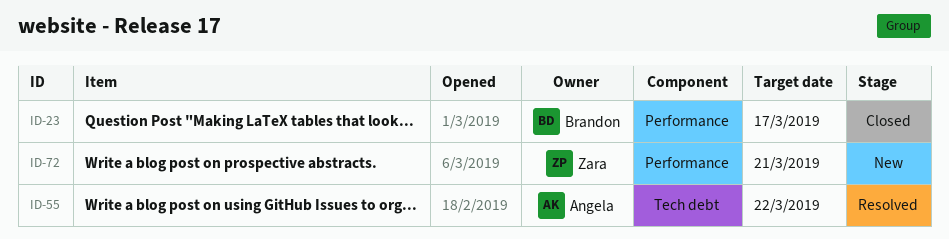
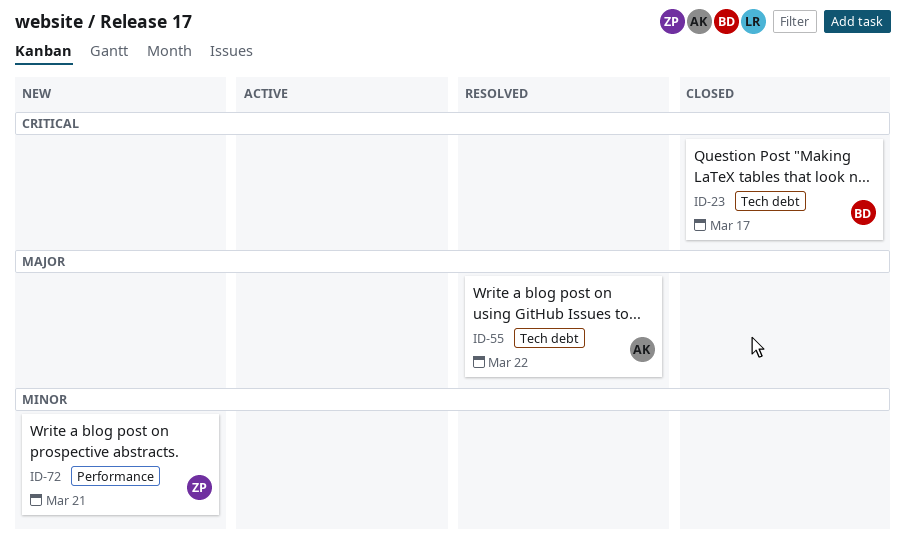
ID-23, label: Performance -> Tech debt

